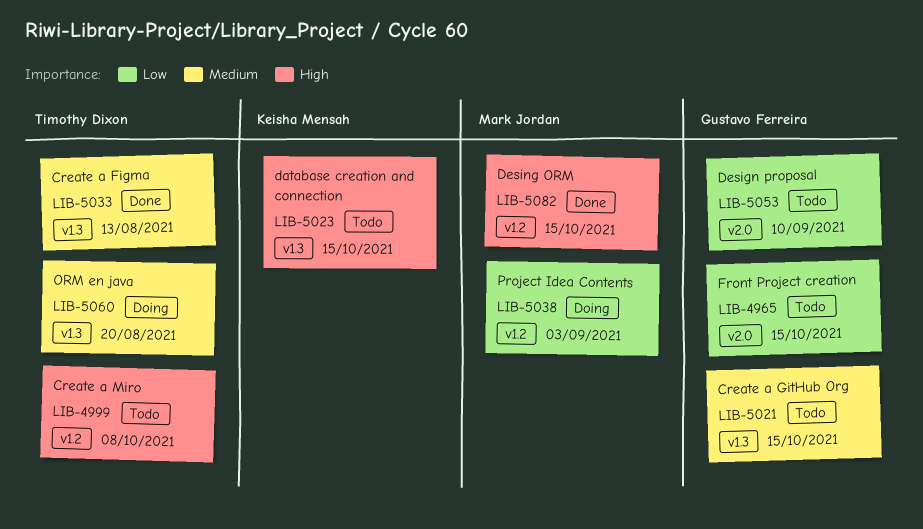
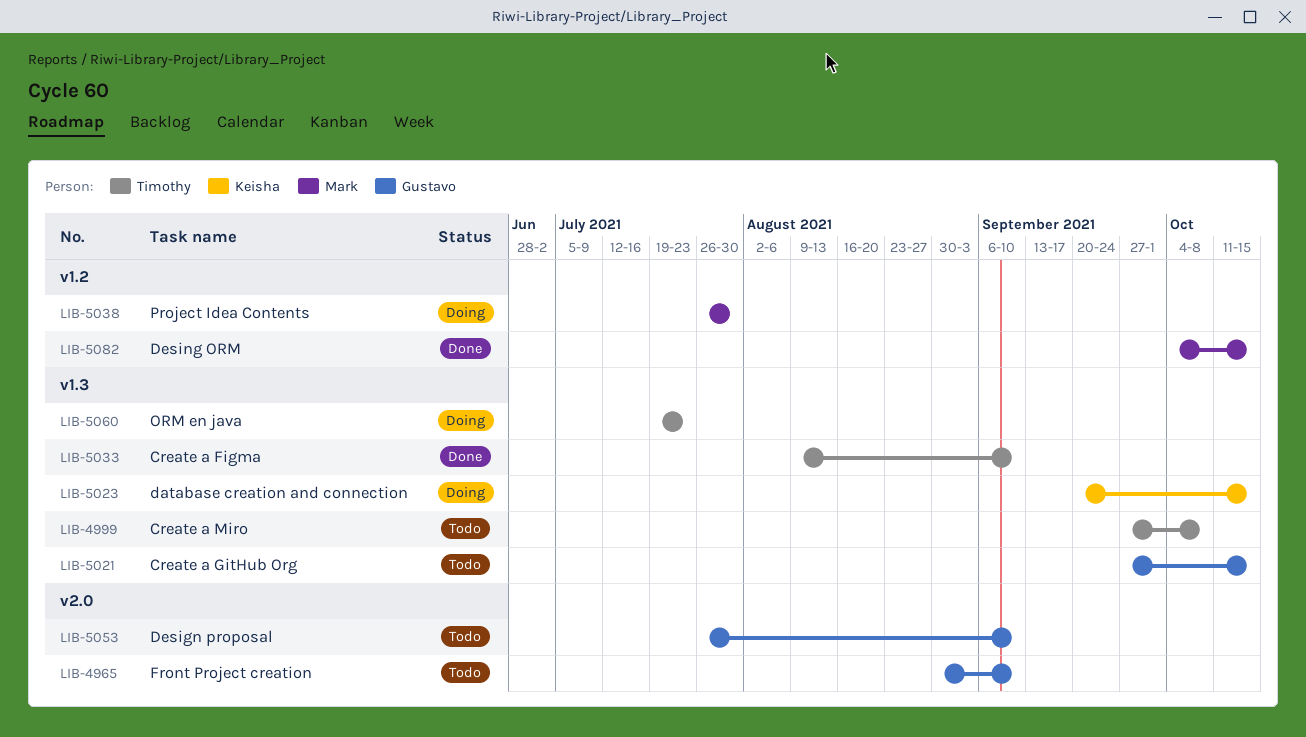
LIB-4965, due: Oct 15 -> Sep 10
LIB-4999, label: v1.2 -> v1.3
LIB-5023, status: Todo -> Doing
LIB-5033, due: Aug 13 -> Sep 10
LIB-5038, due: Sep 3 -> Jul 30
LIB-5060, due: Aug 20 -> Jul 23

